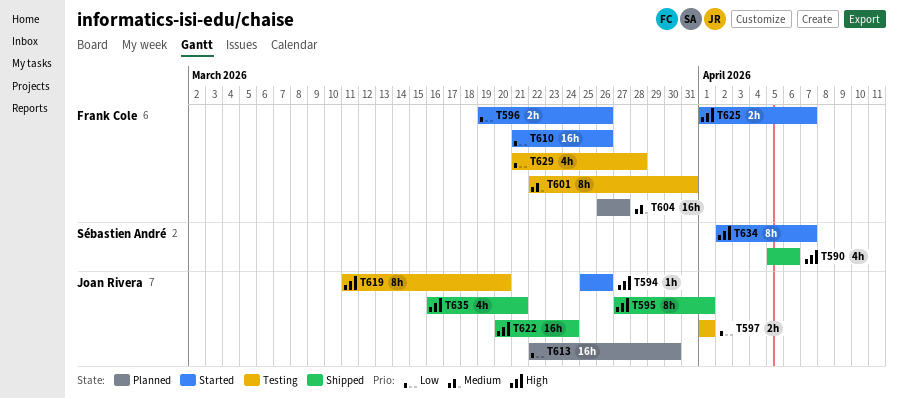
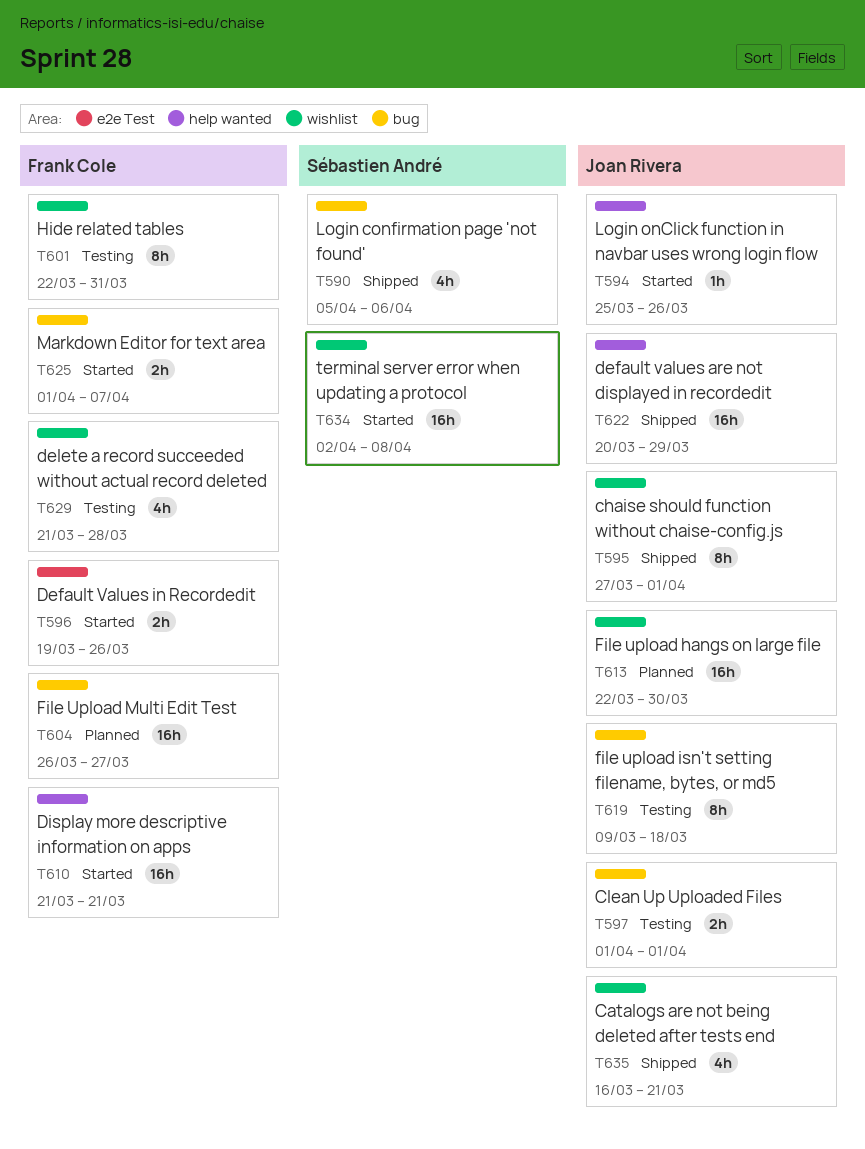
T610, due: Mar 26 -> Mar 21
T619, start: Mar 11 -> Mar 9
T619, due: Mar 20 -> Mar 18
T622, due: Mar 24 -> Mar 29
T634, estimate: 8h -> 16h
T634, due: Apr 7 -> Apr 8

